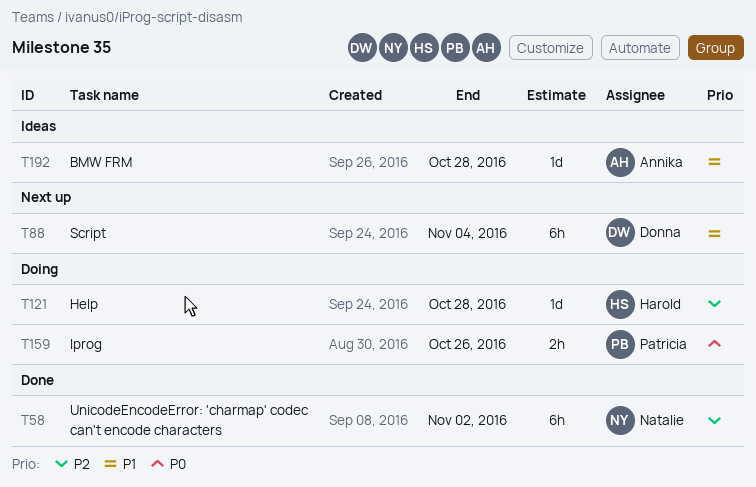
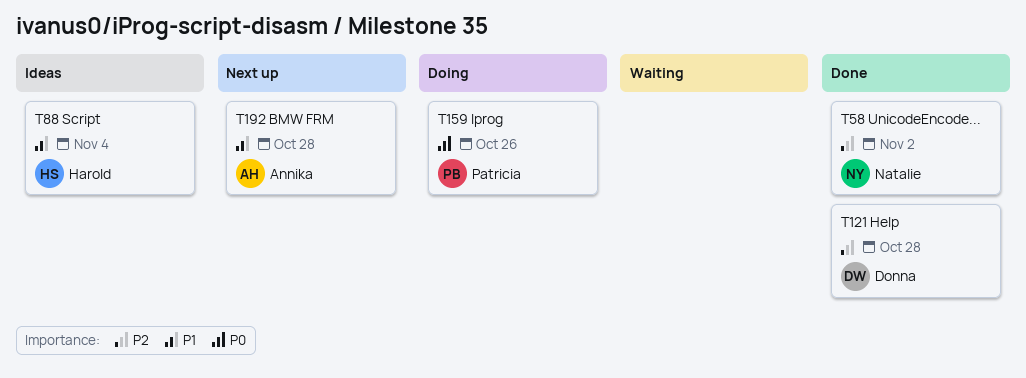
T88, status: Next up -> Ideas
T88, owner: Donna -> Harold
T121, status: Doing -> Done
T121, owner: Harold -> Donna
T192, status: Ideas -> Next up

